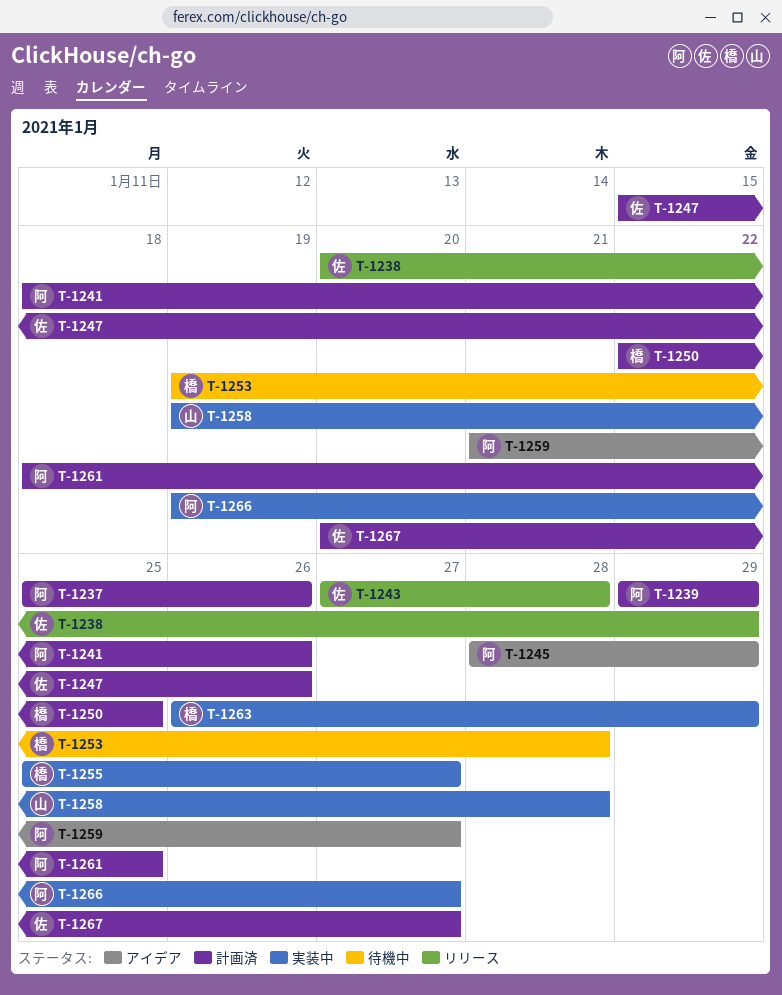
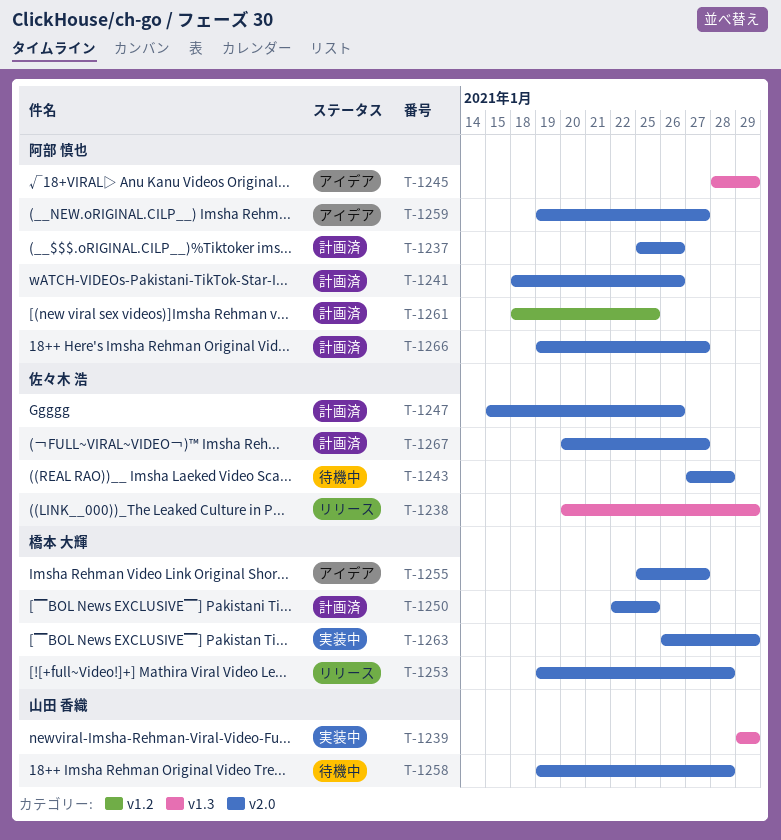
T-1239, status: 計画済 -> 実装中
T-1239, owner: 阿部 慎也 -> 山田 香織
T-1243, status: リリース -> 待機中
T-1253, status: 待機中 -> リリース
T-1255, status: 実装中 -> アイデア
T-1258, status: 実装中 -> 待機中
T-1259, start: Jan 21 -> Jan 19
T-1266, status: 実装中 -> 計画済

